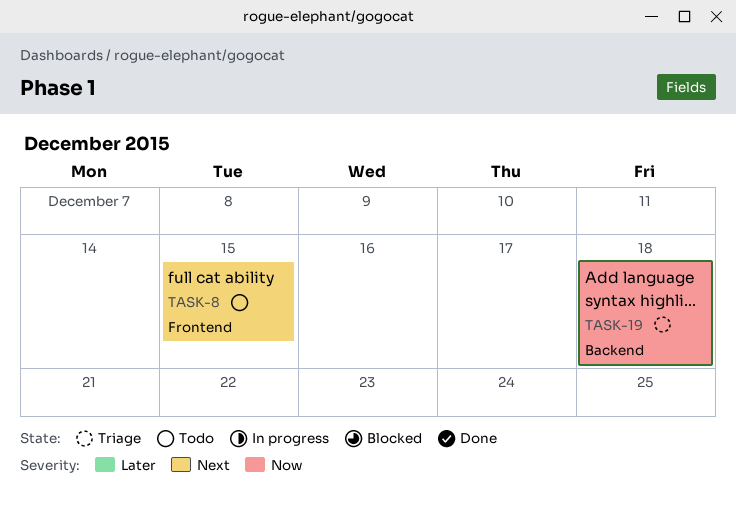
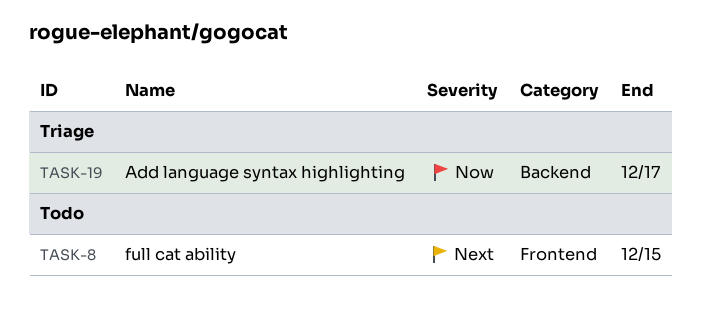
TASK-19, due: Dec 18 -> Dec 17

